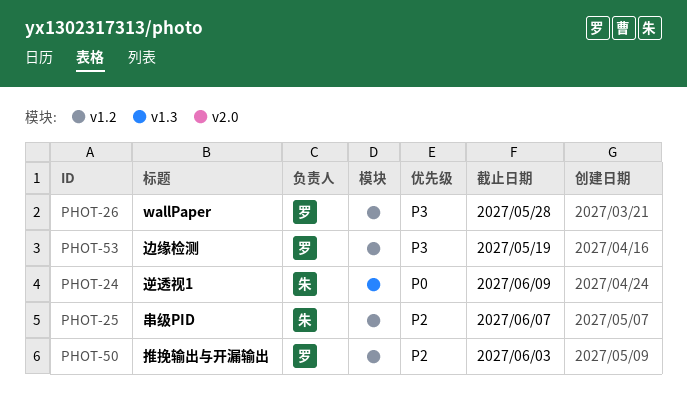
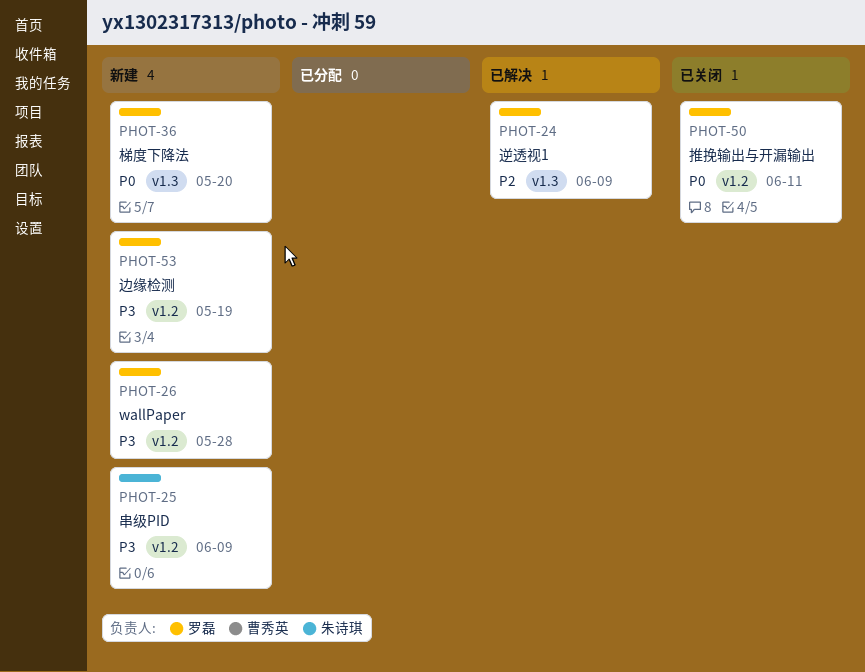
PHOT-24, owner: 朱诗琪 -> 罗磊
PHOT-24, priority: P0 -> P2
PHOT-25, priority: P2 -> P3
PHOT-25, due: Jun 7 -> Jun 9
PHOT-36: none -> present
PHOT-50, priority: P2 -> P0
PHOT-50, due: Jun 3 -> Jun 11

